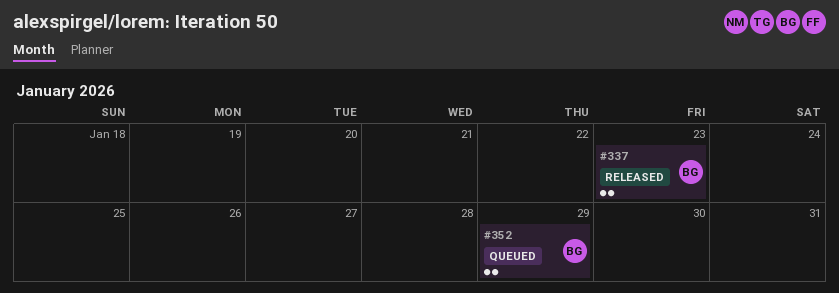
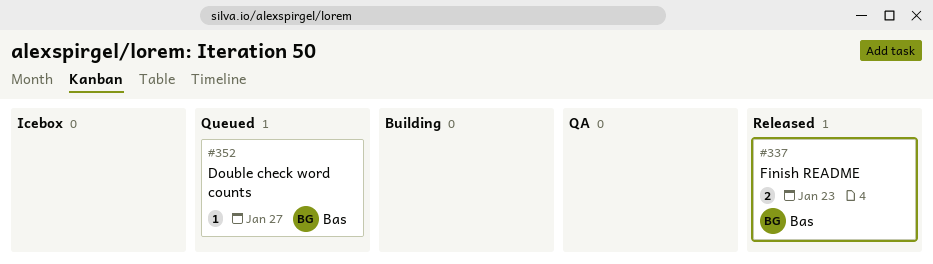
#352, estimate: 2 -> 1
#352, due: Jan 29 -> Jan 27

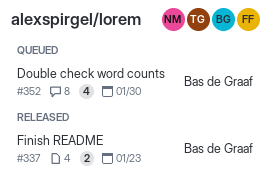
#352, estimate: 1 -> 4
#352, due: Jan 27 -> Jan 30

